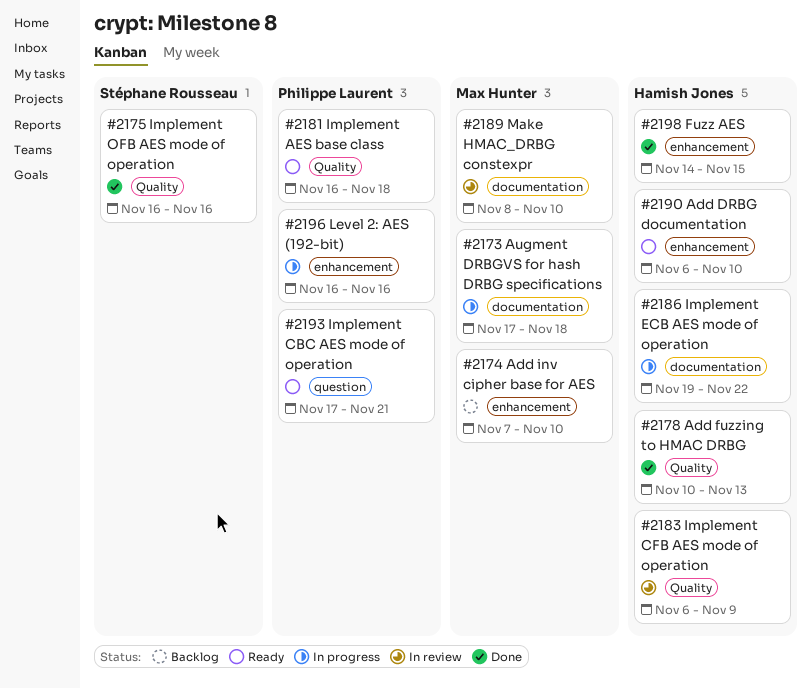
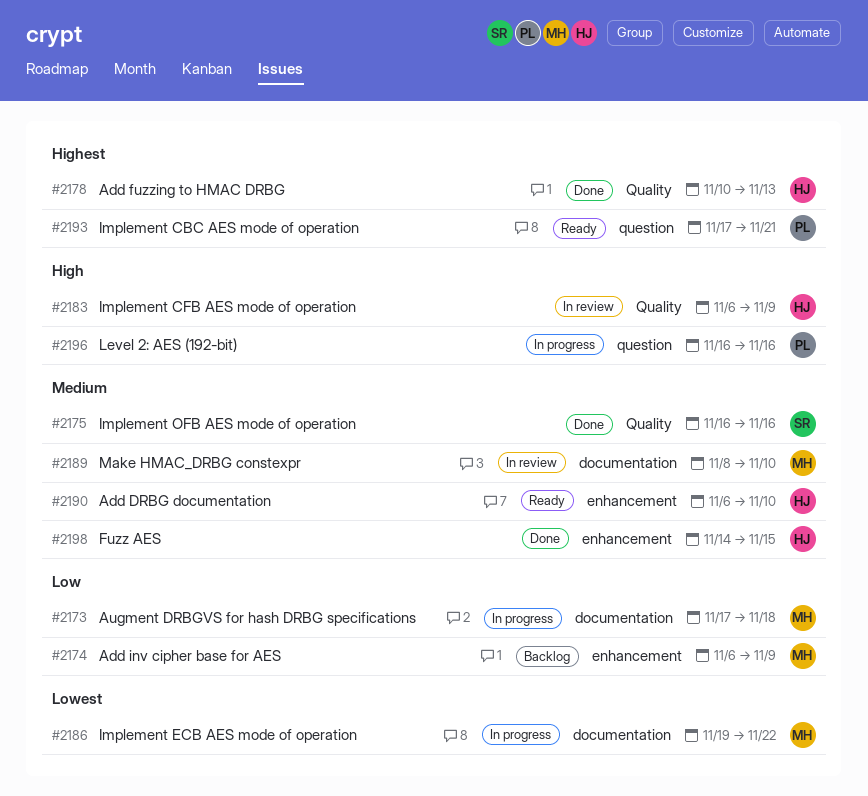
#2174, start: Nov 7 -> Nov 6
#2174, due: Nov 10 -> Nov 9
#2181: present -> none
#2186, owner: Hamish Jones -> Max Hunter
#2196, label: enhancement -> question

